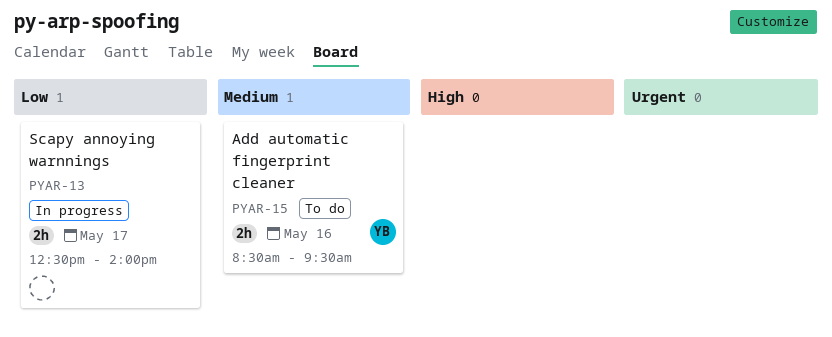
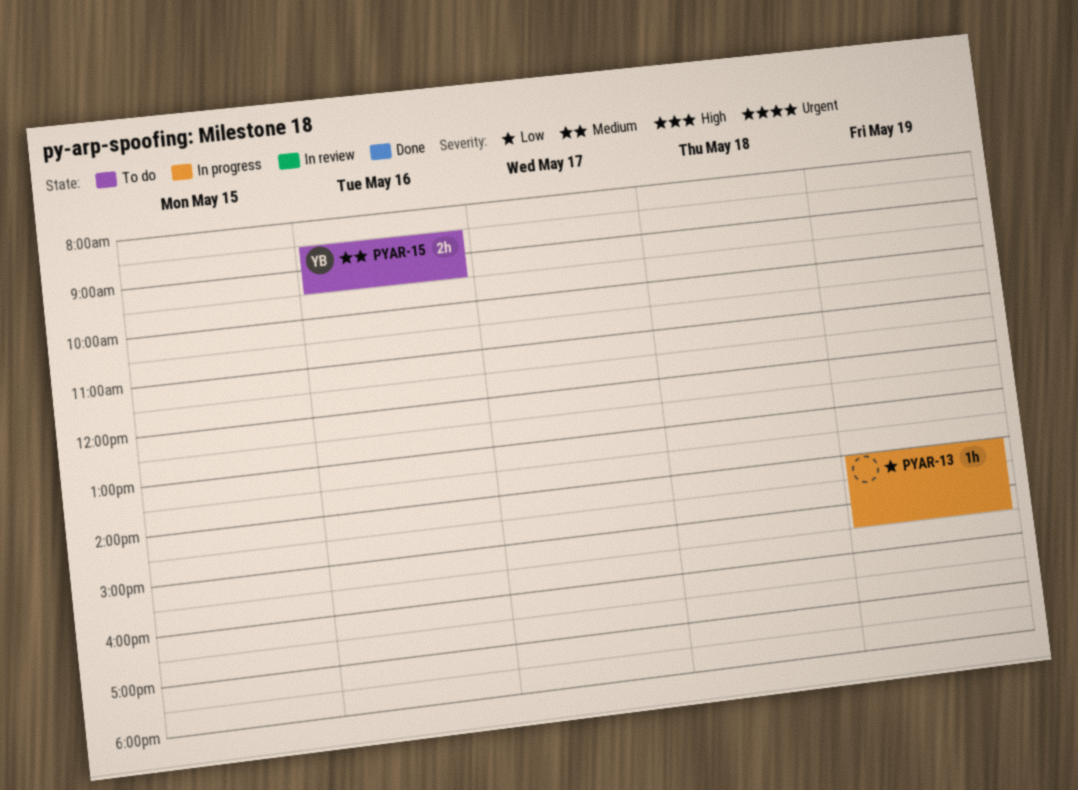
PYAR-13, estimate: 2h -> 1h
PYAR-13, day: May 17 -> May 19
PYAR-13, begins: 12:30 -> 14:00
PYAR-13, ends: 14:00 -> 15:30

